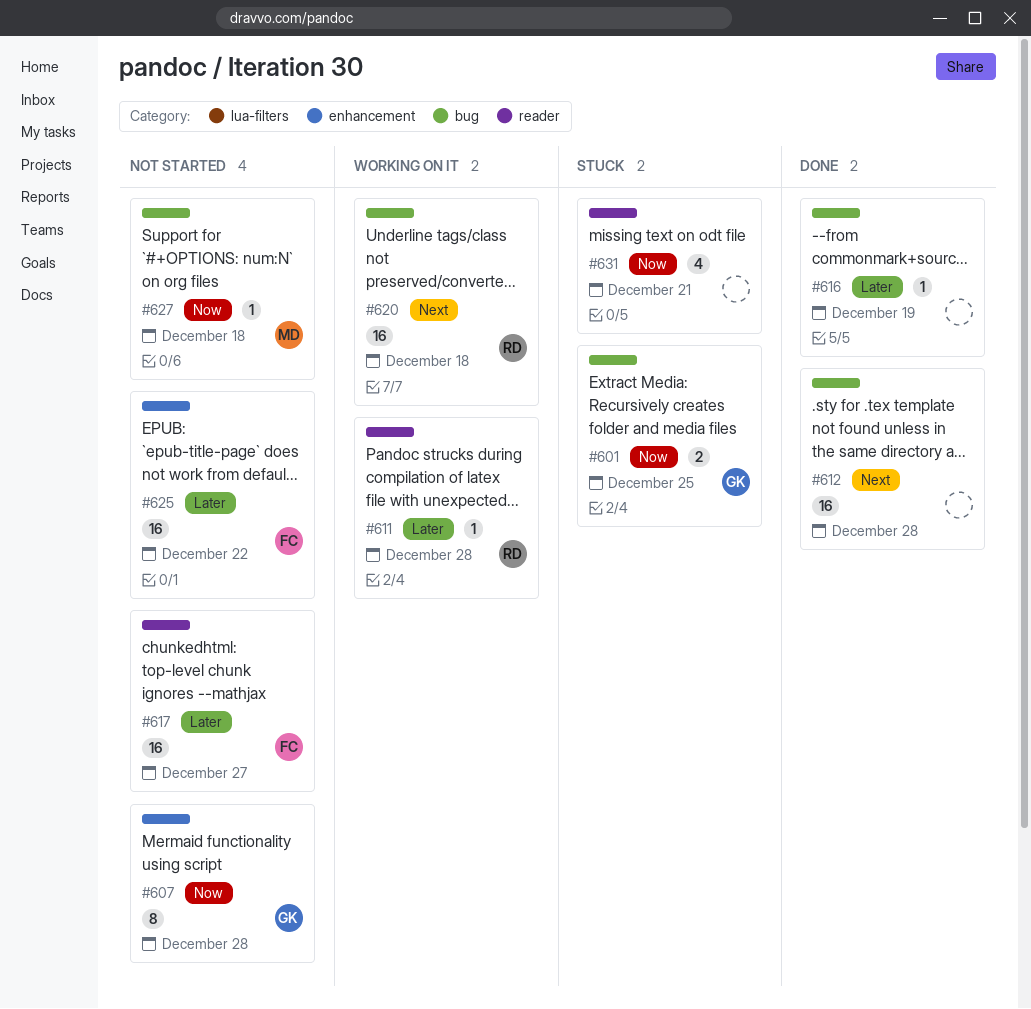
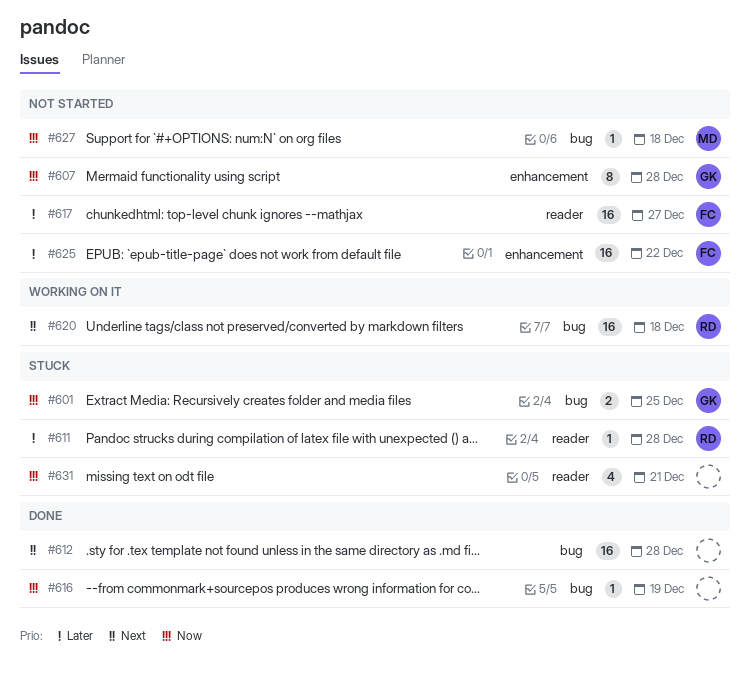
#611, status: Working on it -> Stuck
#616, priority: Later -> Now

